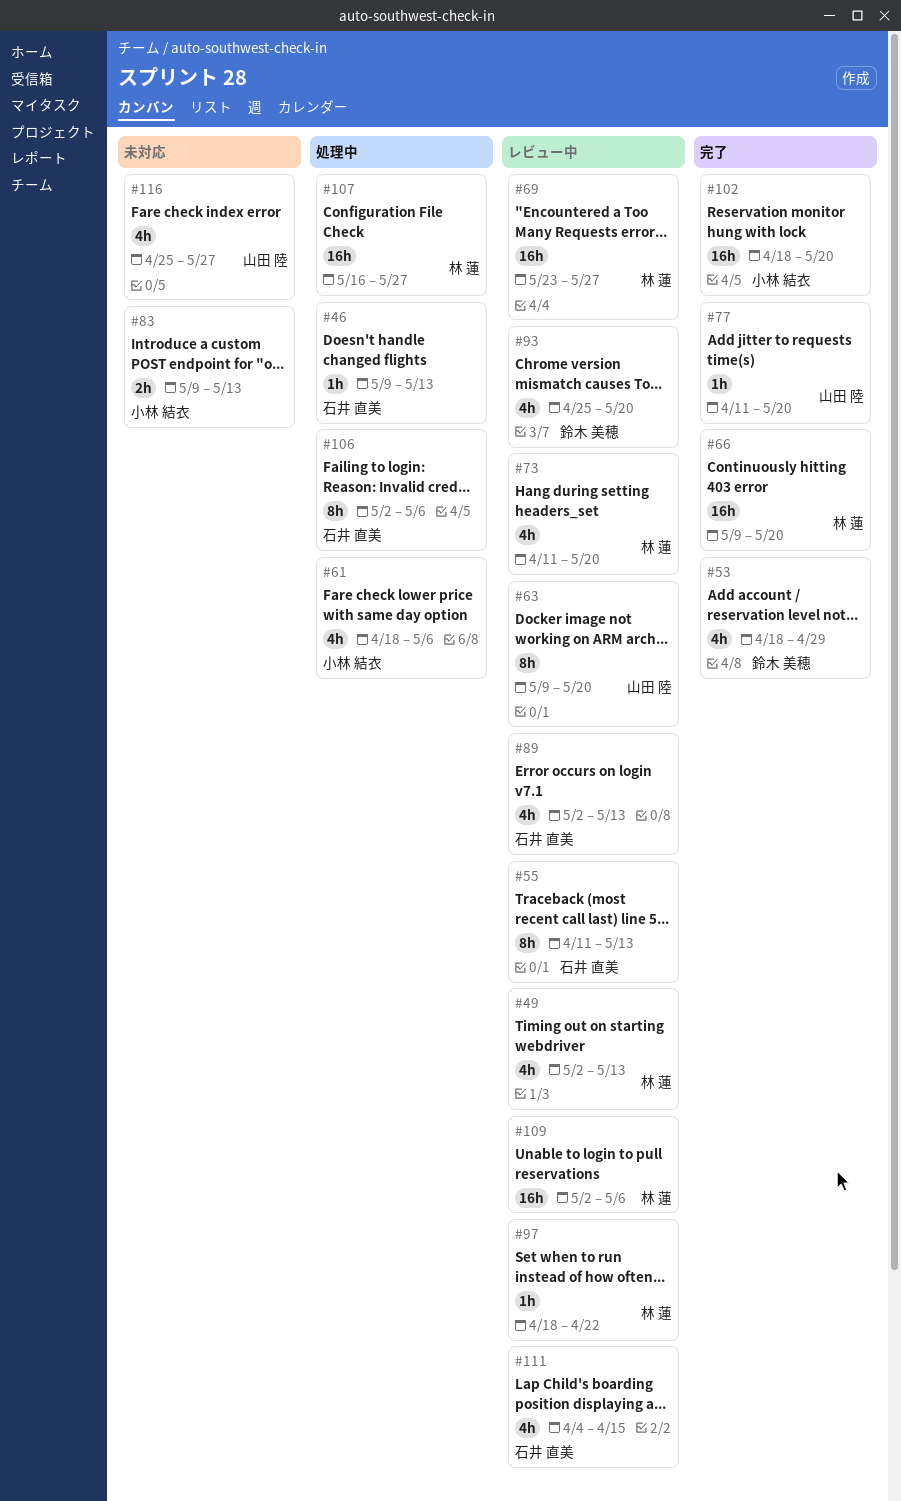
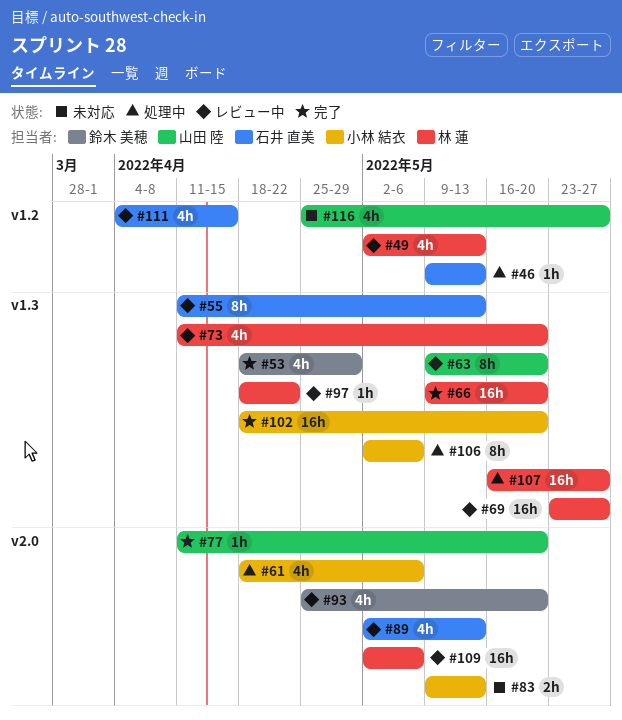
#106, owner: 石井 直美 -> 小林 結衣

